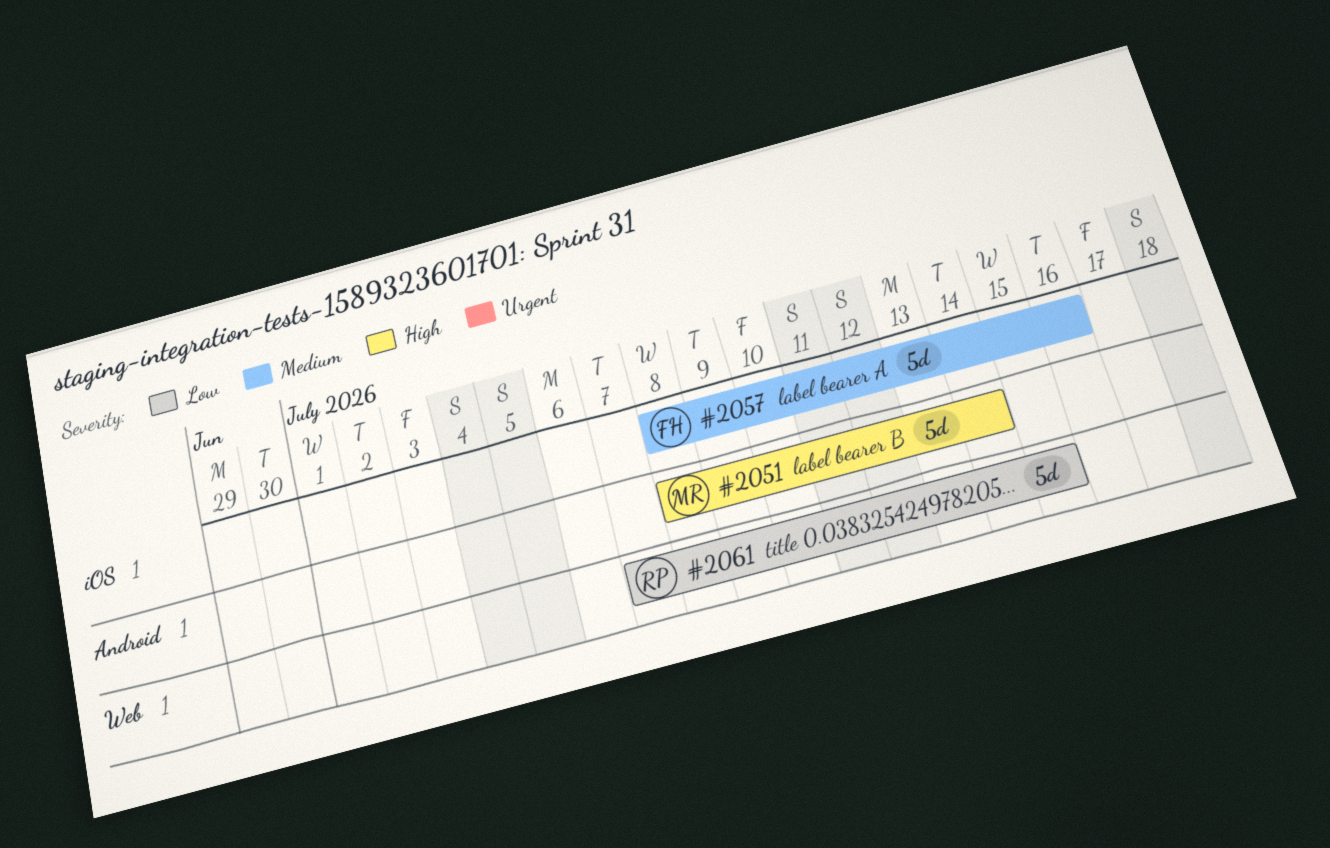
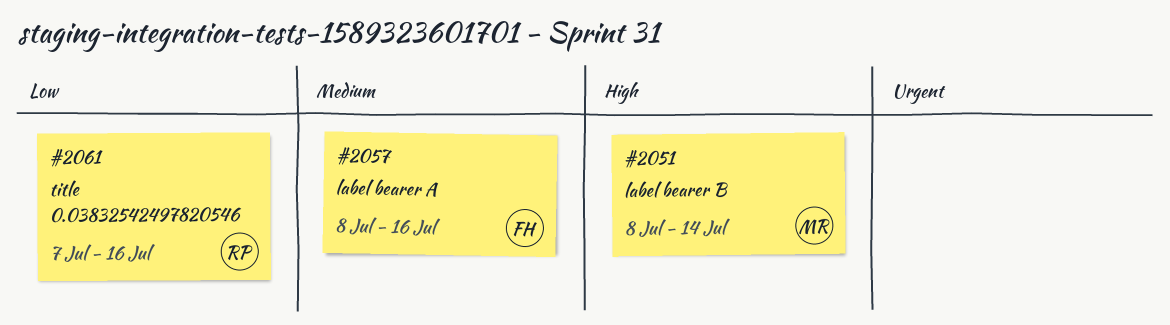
#2061, due: Jul 15 -> Jul 16

